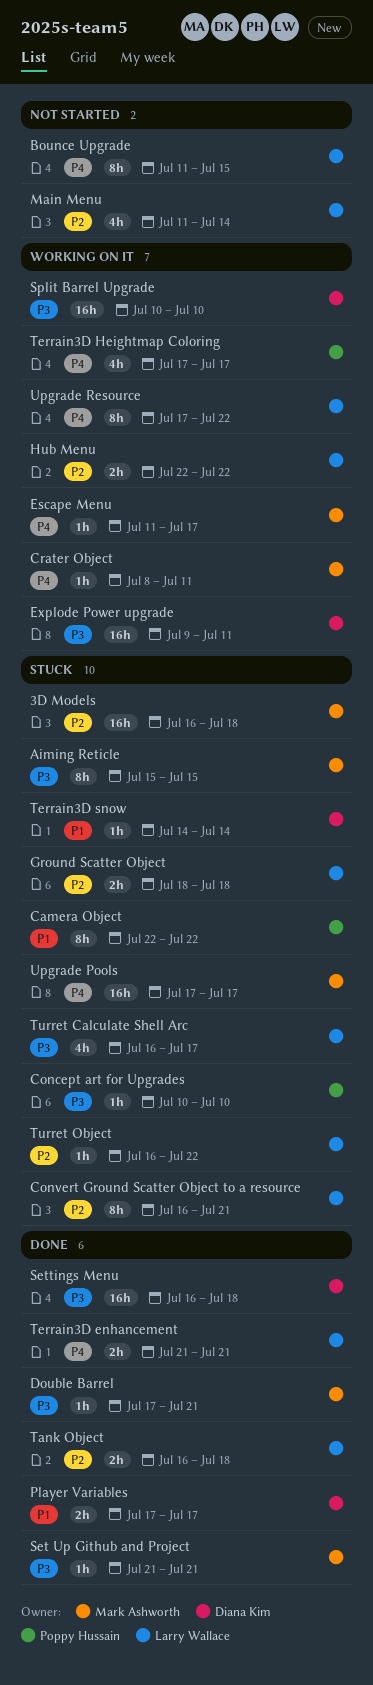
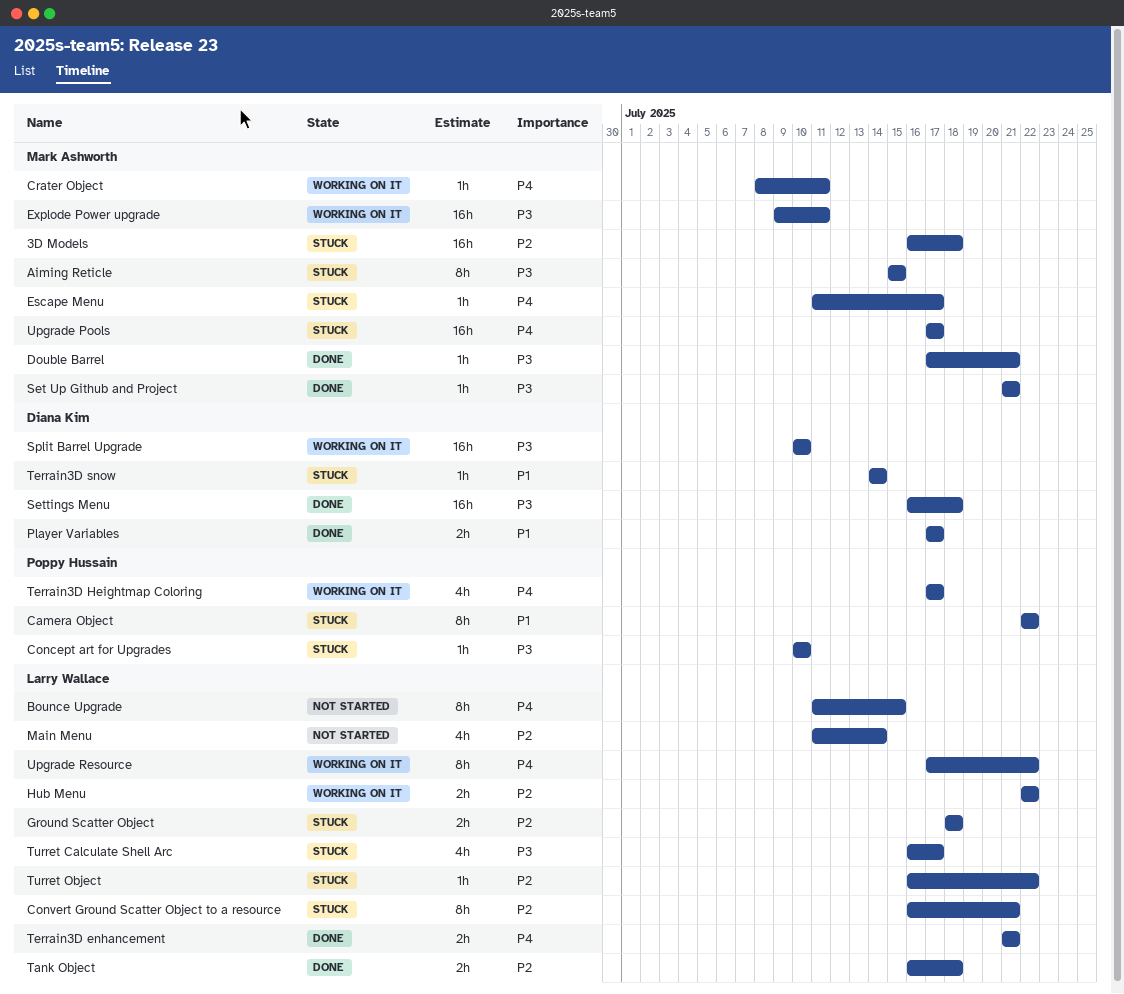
Escape Menu, status: Working on it -> Stuck
Explode Power upgrade, owner: Diana Kim -> Mark Ashworth

